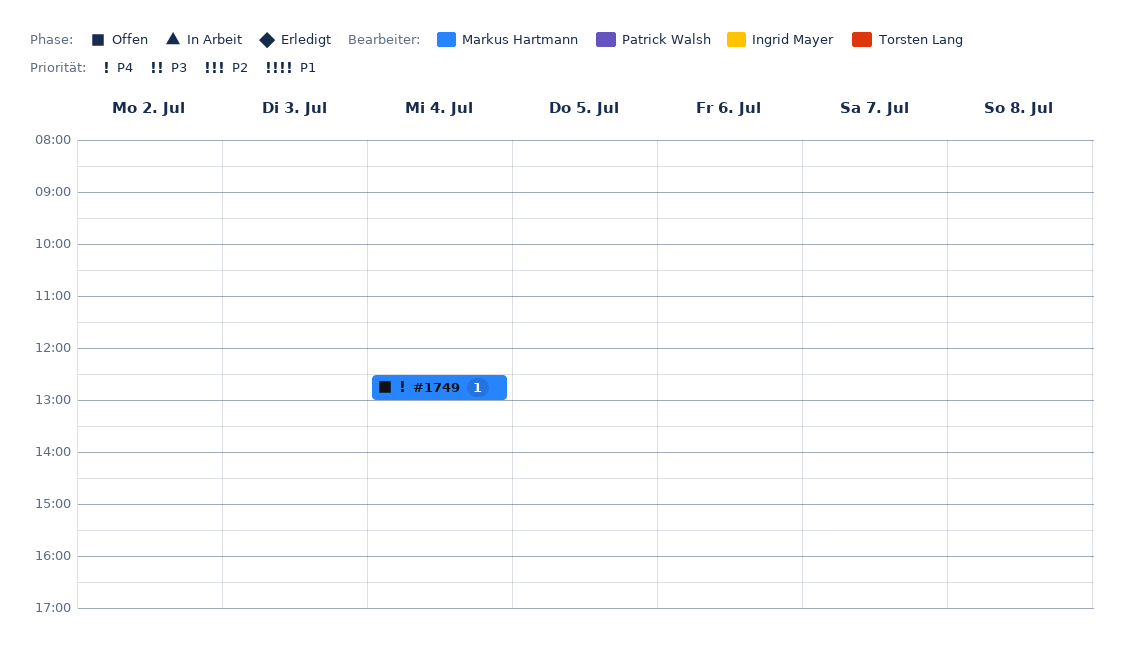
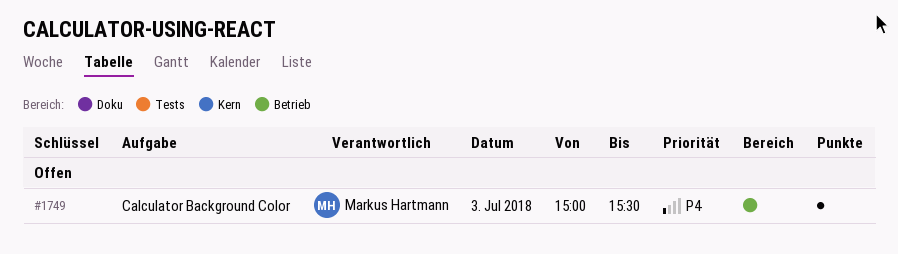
#1749, day: Jul 4 -> Jul 3
#1749, begins: 12:30 -> 15:00
#1749, ends: 13:00 -> 15:30

